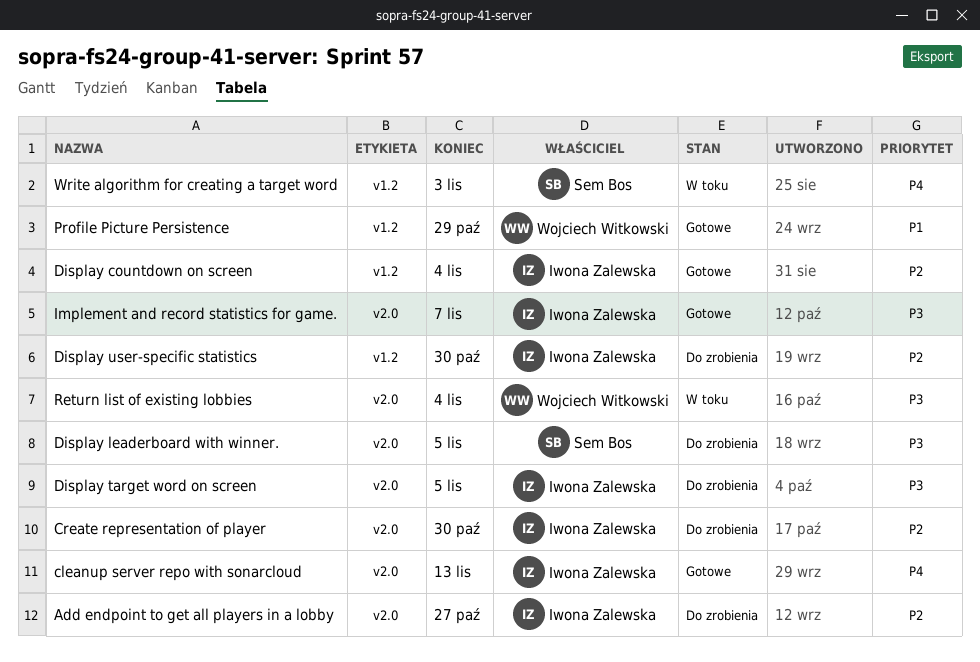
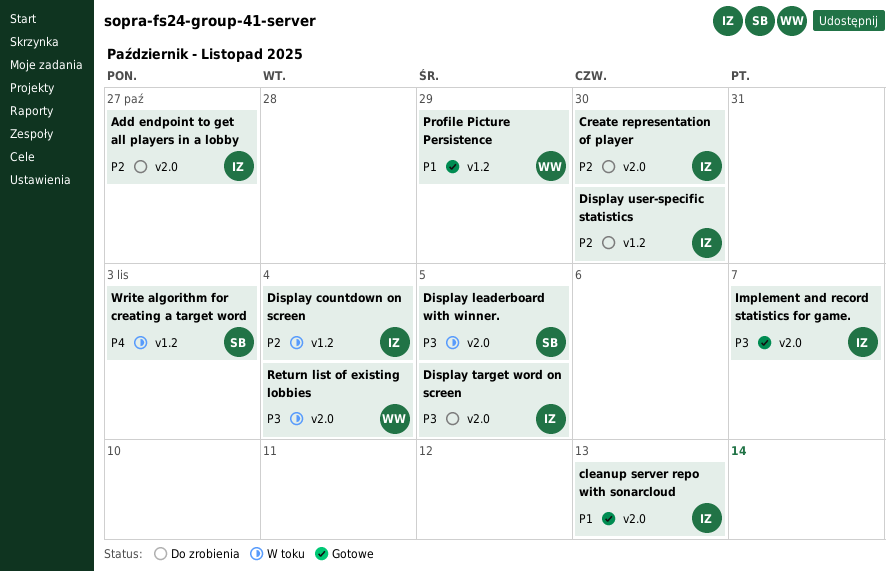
cleanup server repo with sonarcloud, priority: P4 -> P1
Display countdown on screen, status: Gotowe -> W toku
Display leaderboard with winner., status: Do zrobienia -> W toku

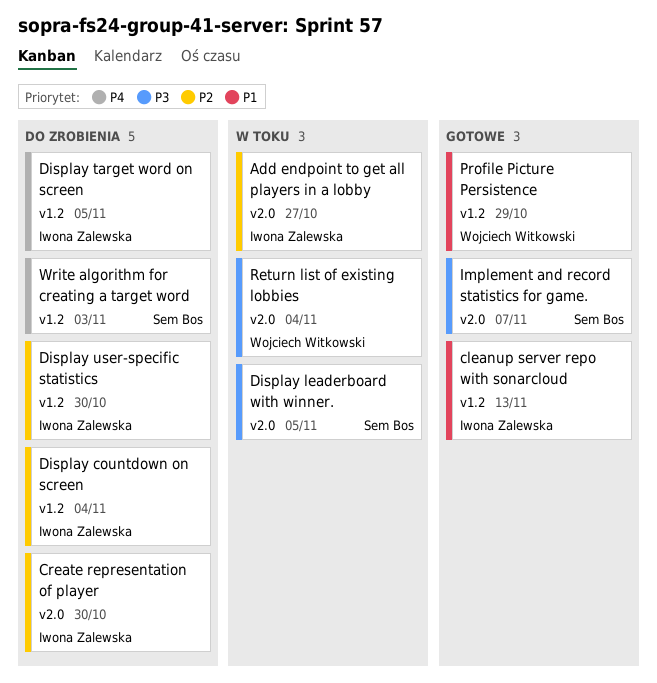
Add endpoint to get all players in a lobby, status: Do zrobienia -> W toku
cleanup server repo with sonarcloud, label: v2.0 -> v1.2
Display countdown on screen, status: W toku -> Do zrobienia
Display target word on screen, priority: P3 -> P4
Display target word on screen, label: v2.0 -> v1.2
Implement and record statistics for game., owner: Iwona Zalewska -> Sem Bos
Write algorithm for creating a target word, status: W toku -> Do zrobienia

